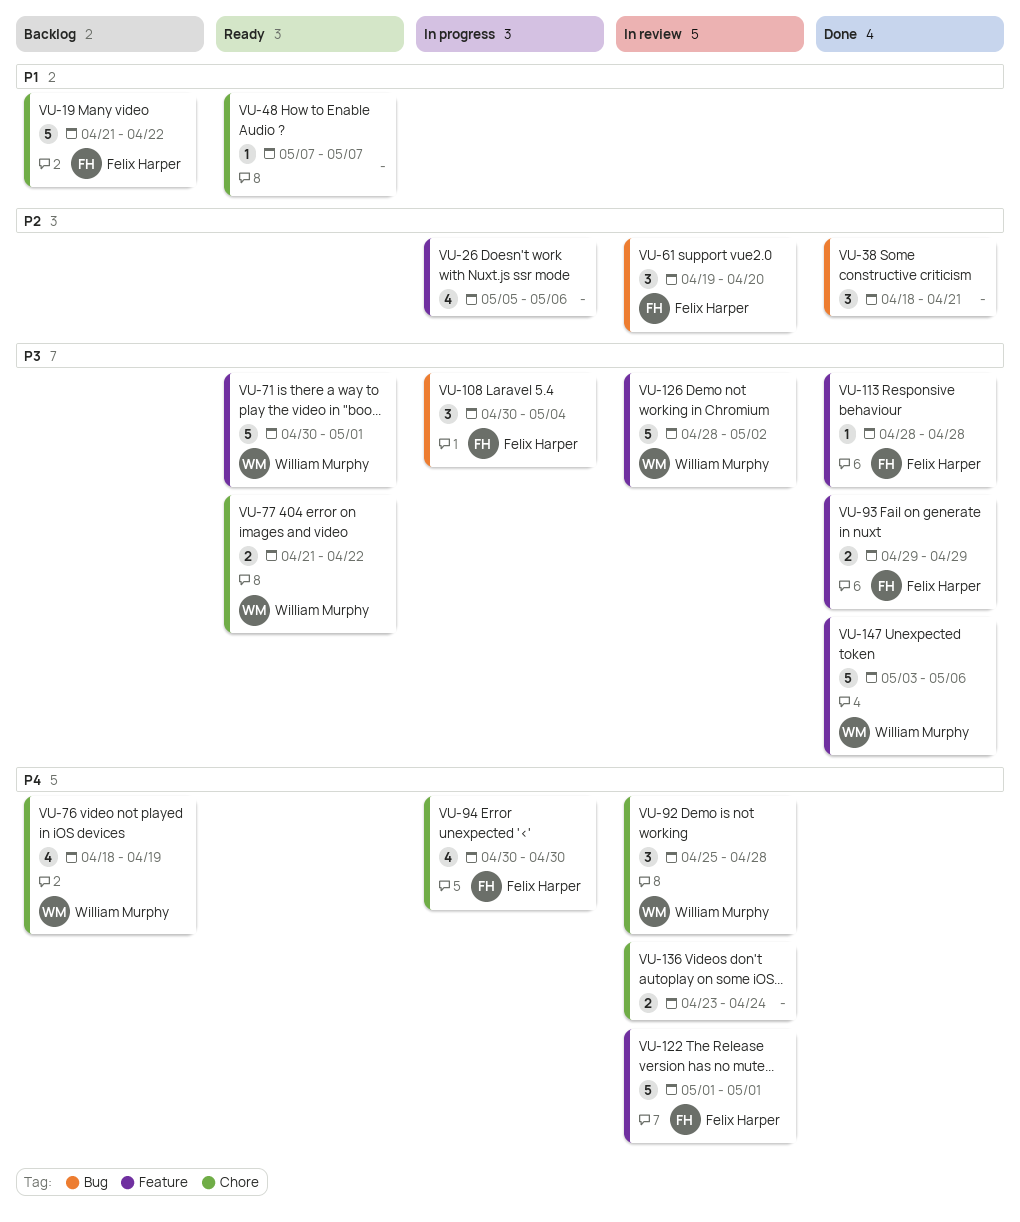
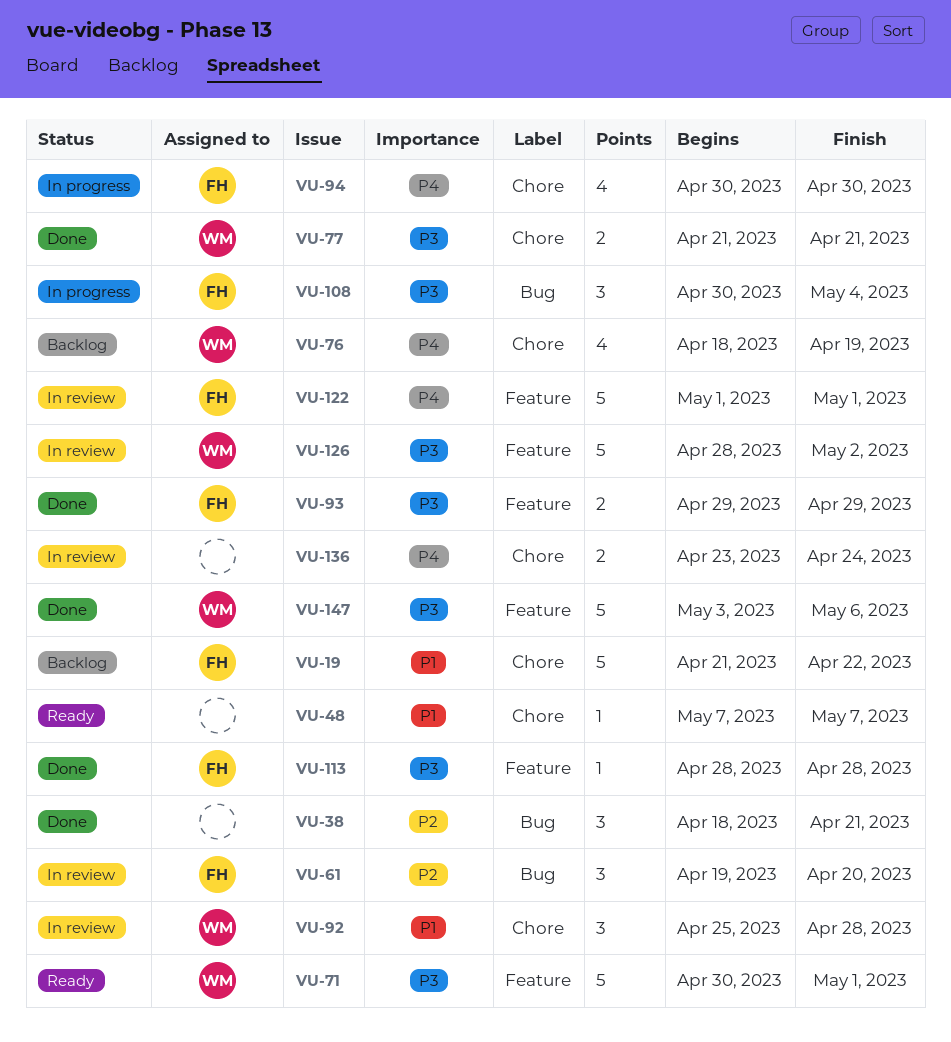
VU-26: present -> none
VU-77, status: Ready -> Done
VU-77, due: Apr 22 -> Apr 21
VU-92, priority: P4 -> P1

